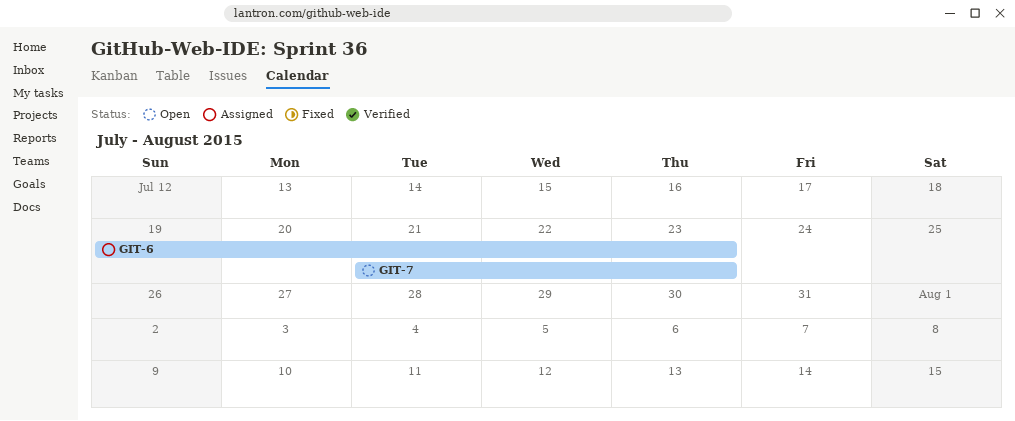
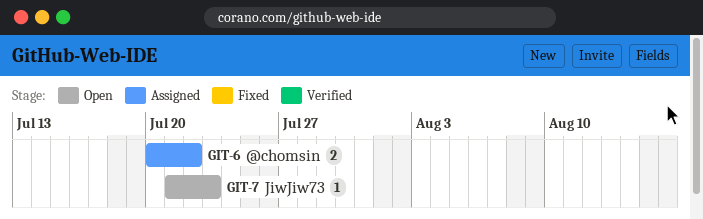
GIT-6, start: Jul 19 -> Jul 20
GIT-6, due: Jul 23 -> Jul 22

